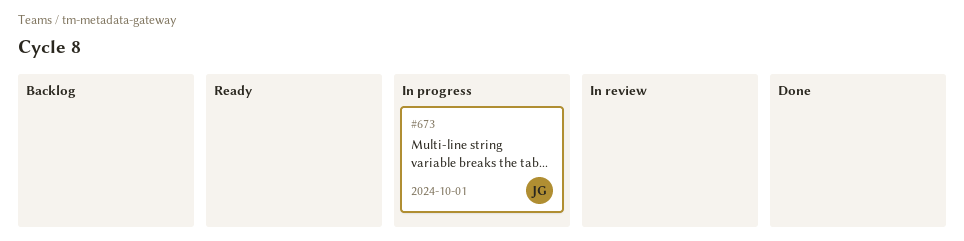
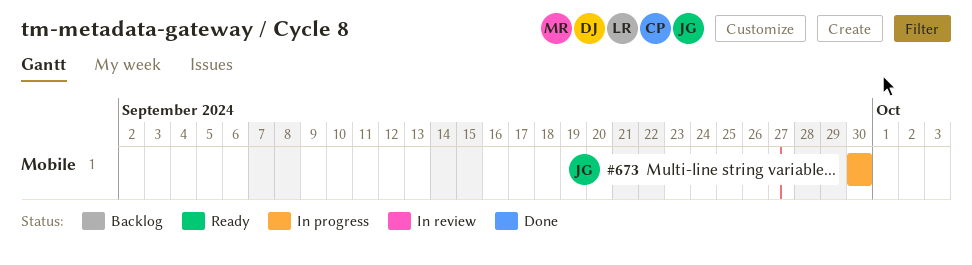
#673, due: Oct 1 -> Sep 30

